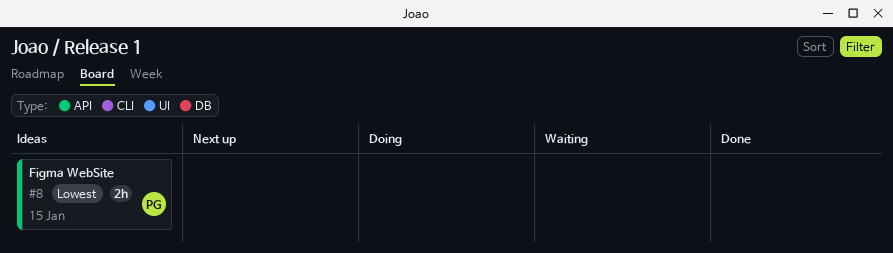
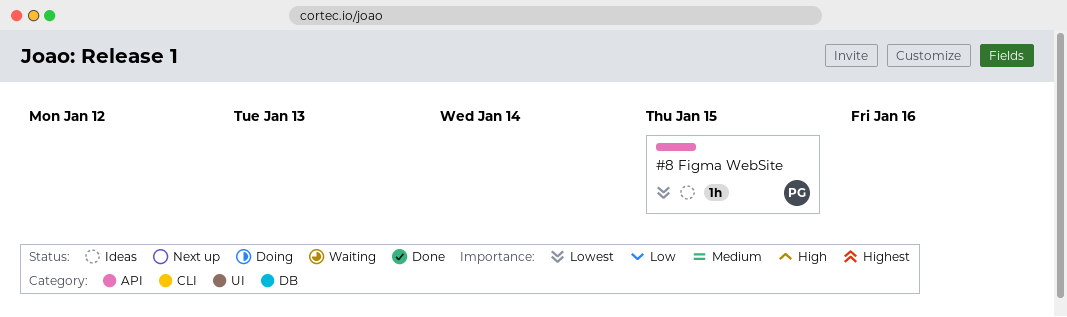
#8, estimate: 2h -> 1h

